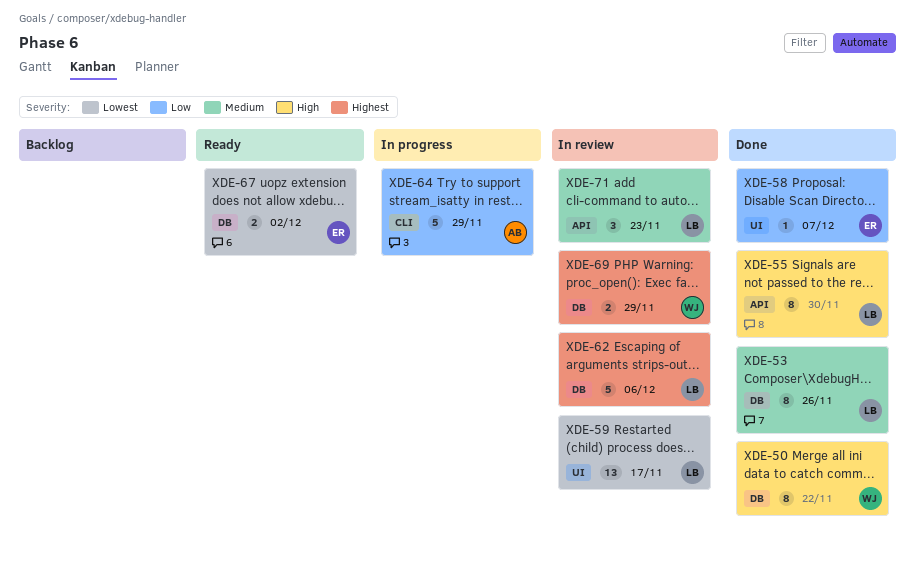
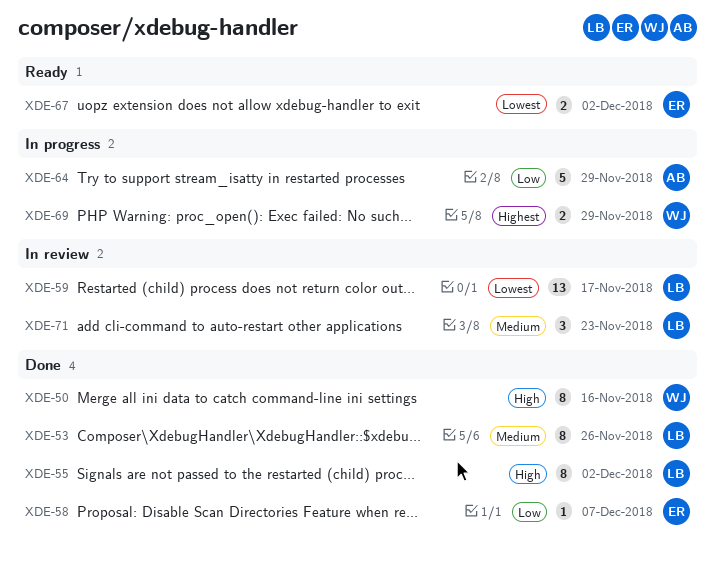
XDE-50, due: Nov 22 -> Nov 16
XDE-55, due: Nov 30 -> Dec 2
XDE-62: present -> none
XDE-69, status: In review -> In progress

